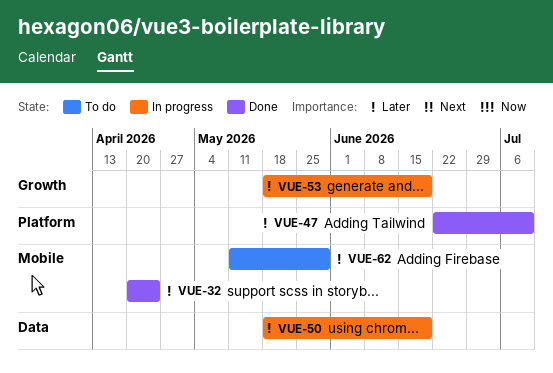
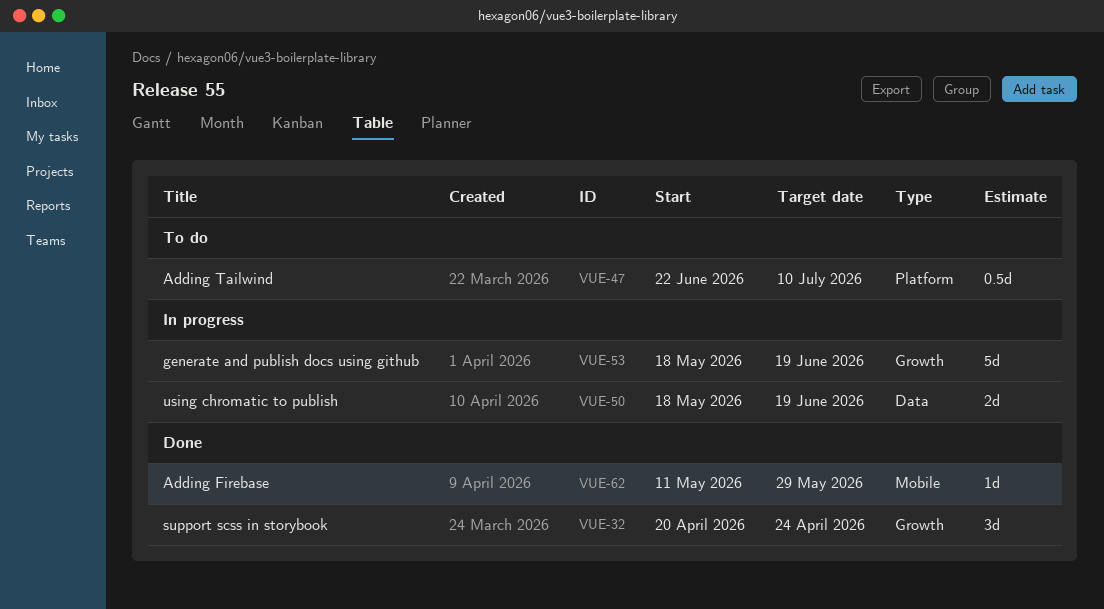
VUE-32, label: Mobile -> Growth
VUE-47, status: Done -> To do
VUE-62, status: To do -> Done

